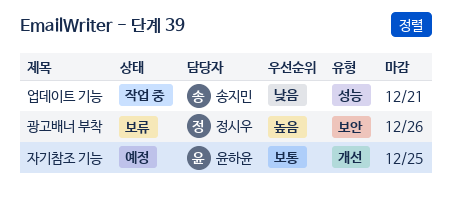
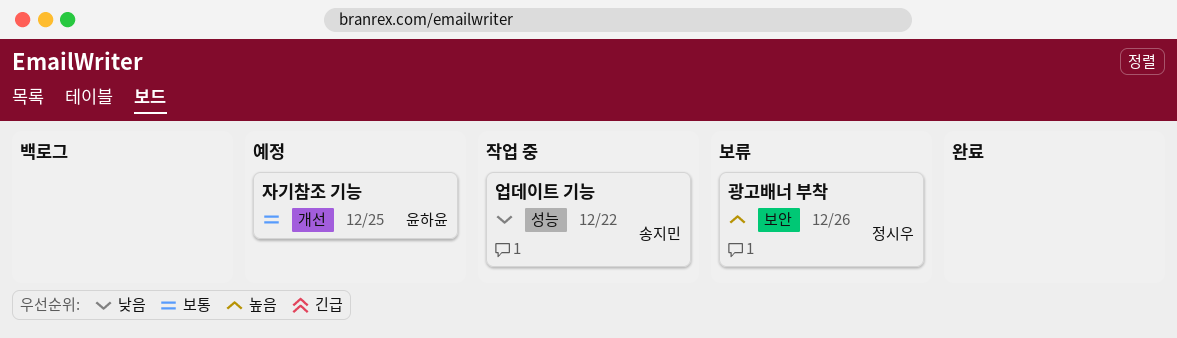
업데이트 기능, due: Dec 21 -> Dec 22

